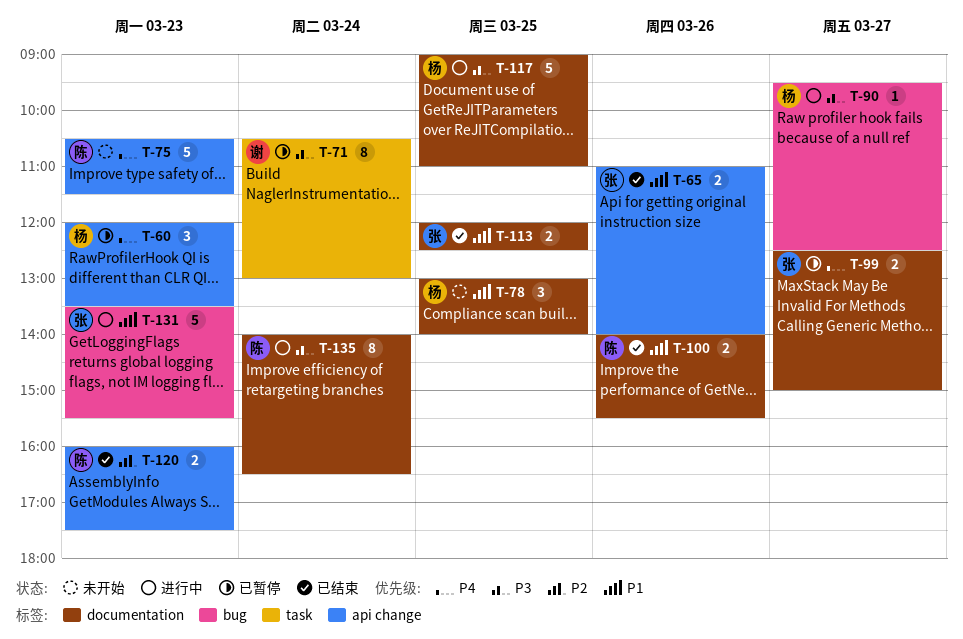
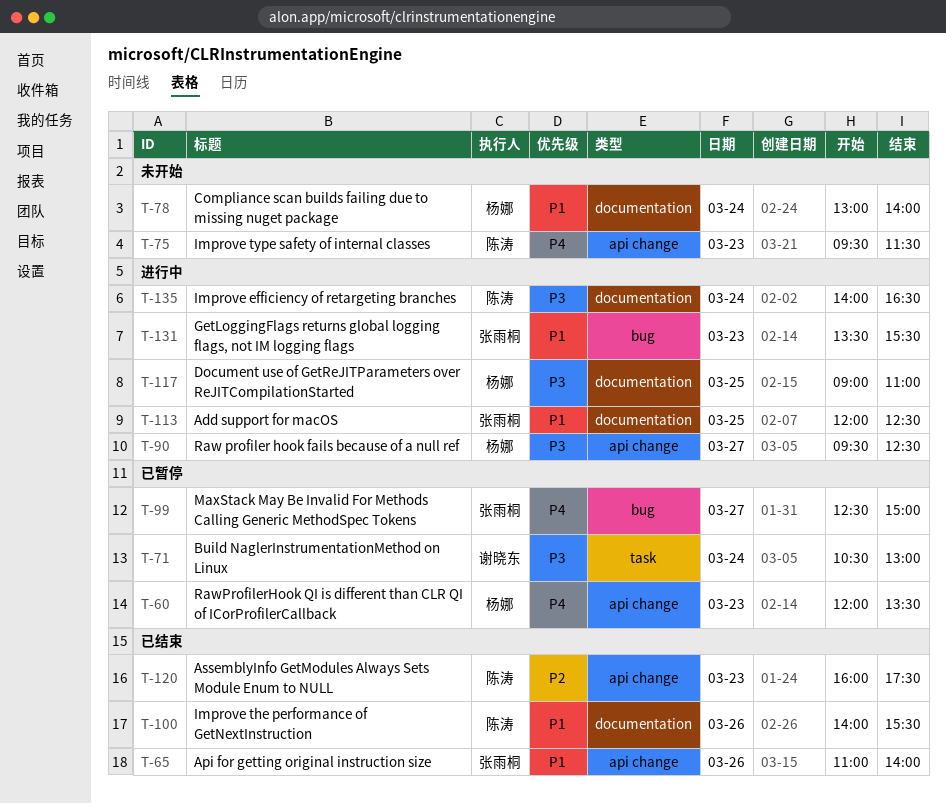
T-75, begins: 10:30 -> 09:30
T-78, day: Mar 25 -> Mar 24
T-90, label: bug -> api change
T-99, label: documentation -> bug
T-113, status: 已结束 -> 进行中

